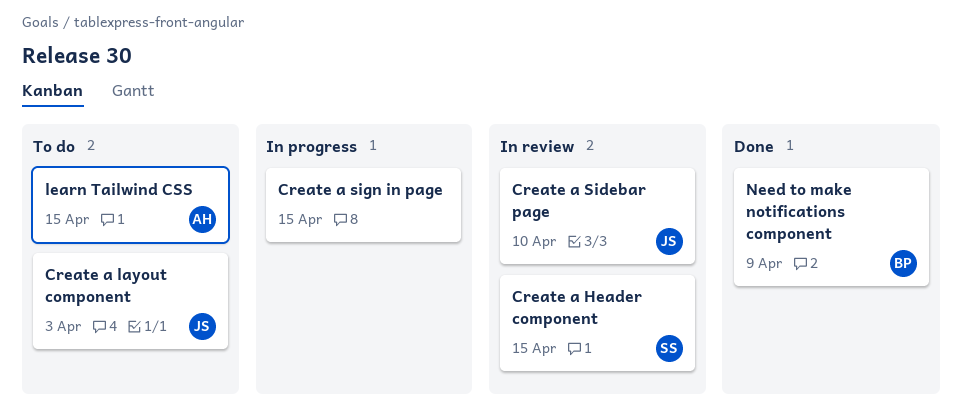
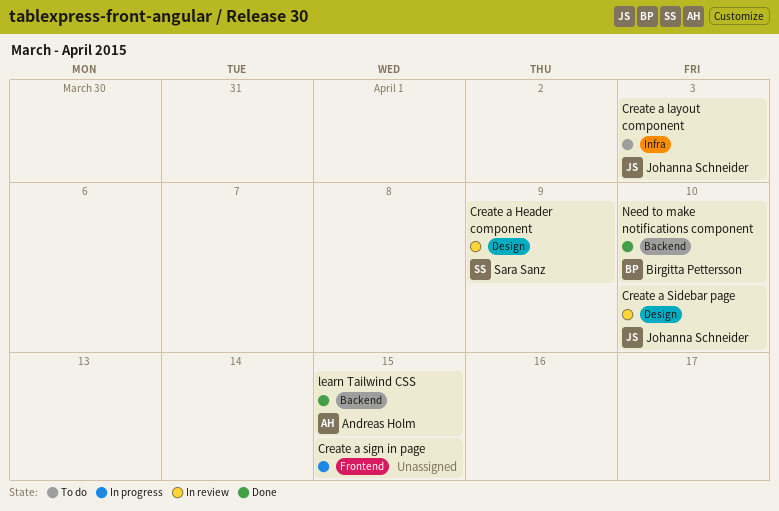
Create a Header component, due: Apr 15 -> Apr 9
learn Tailwind CSS, status: To do -> Done
Need to make notifications component, due: Apr 9 -> Apr 10

